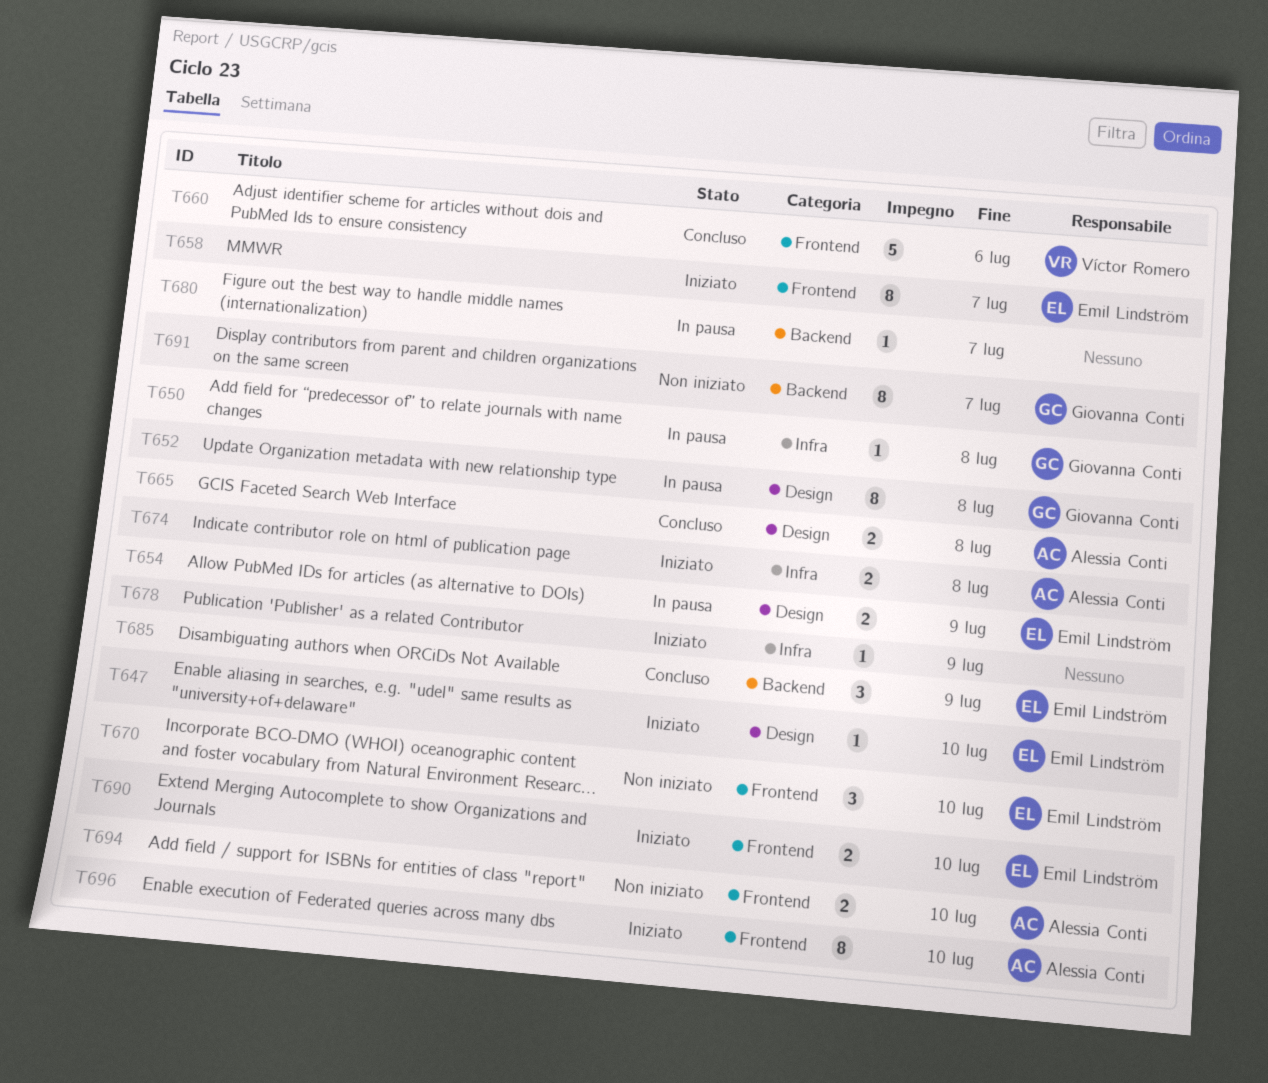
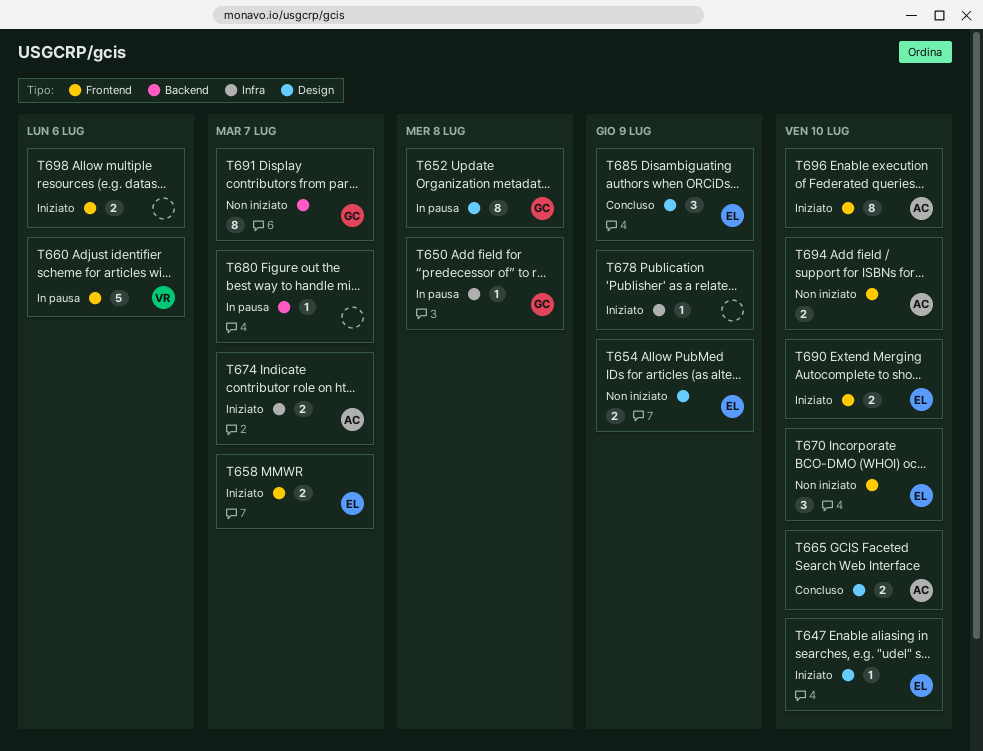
T654, status: In pausa -> Non iniziato
T658, estimate: 8 -> 2
T660, status: Concluso -> In pausa
T665, due: Jul 8 -> Jul 10
T674, due: Jul 8 -> Jul 7
T685, label: Backend -> Design
T698: none -> present

